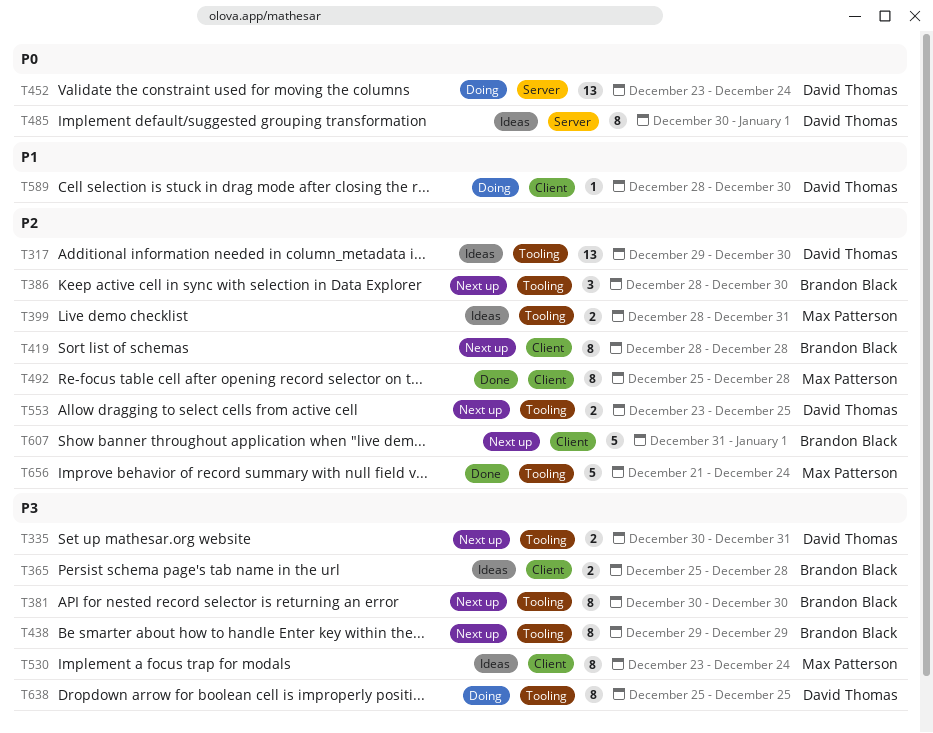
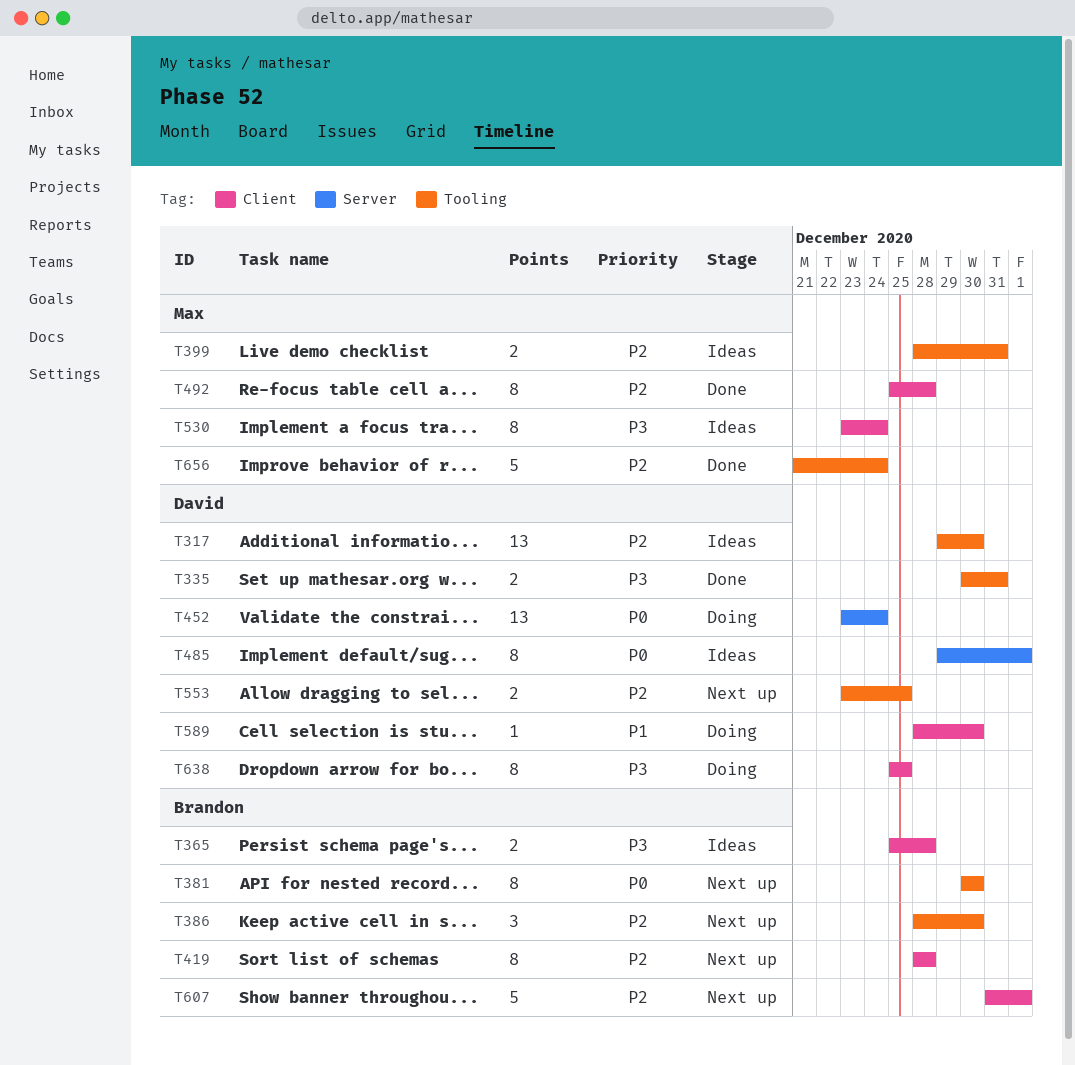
T335, status: Next up -> Done
T381, priority: P3 -> P0
T438: present -> none
T485, start: Dec 30 -> Dec 29
T638, label: Tooling -> Client

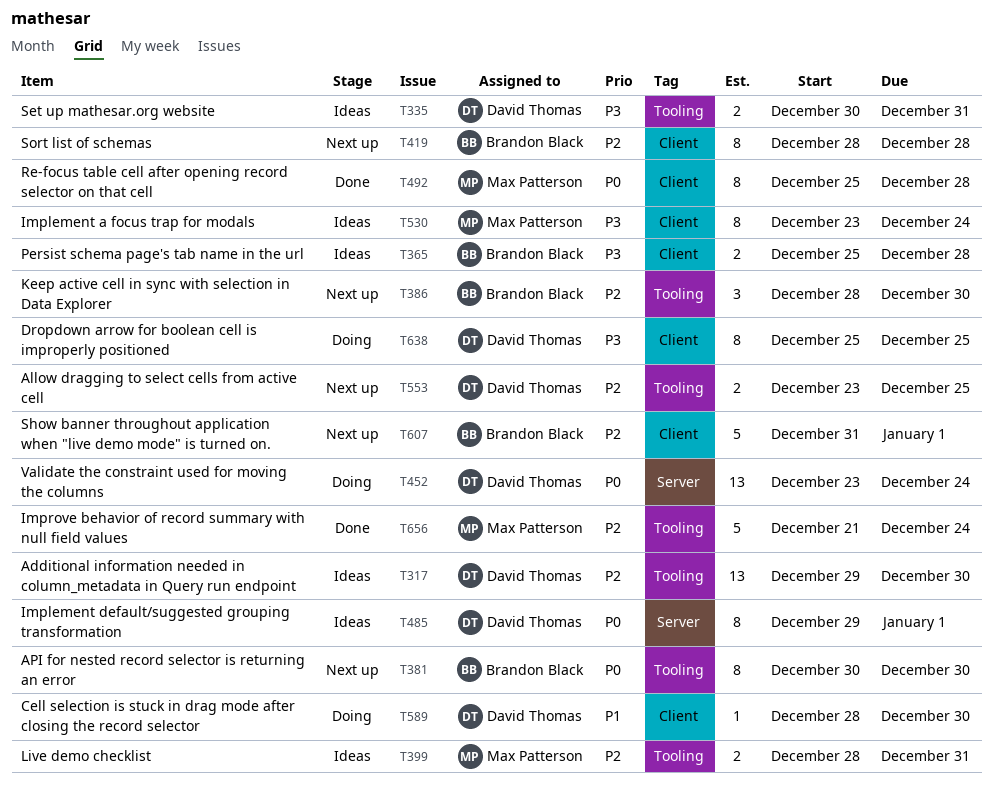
T335, status: Done -> Ideas
T492, priority: P2 -> P0

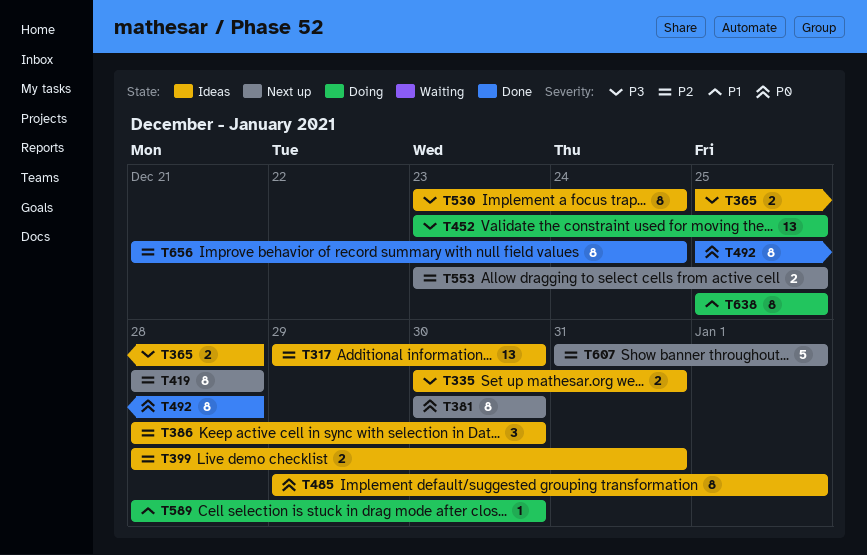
T386, status: Next up -> Ideas
T452, priority: P0 -> P3
T452, due: Dec 24 -> Dec 25
T638, priority: P3 -> P1
T656, estimate: 5 -> 8

